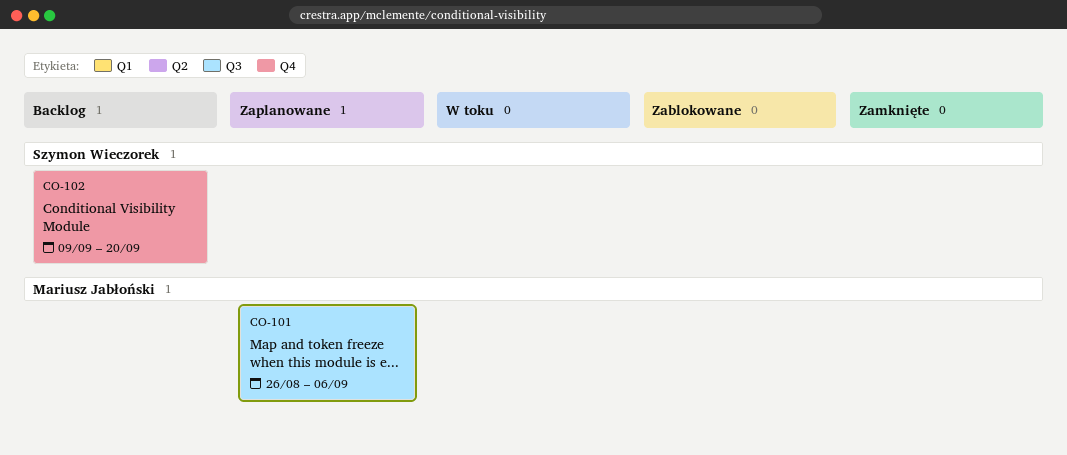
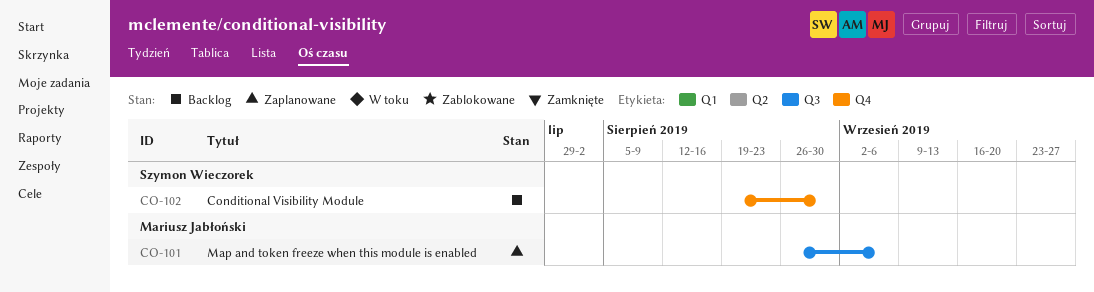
CO-102, start: Sep 9 -> Aug 19
CO-102, due: Sep 20 -> Aug 30

